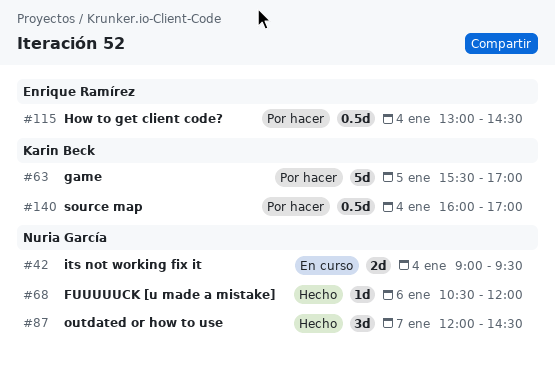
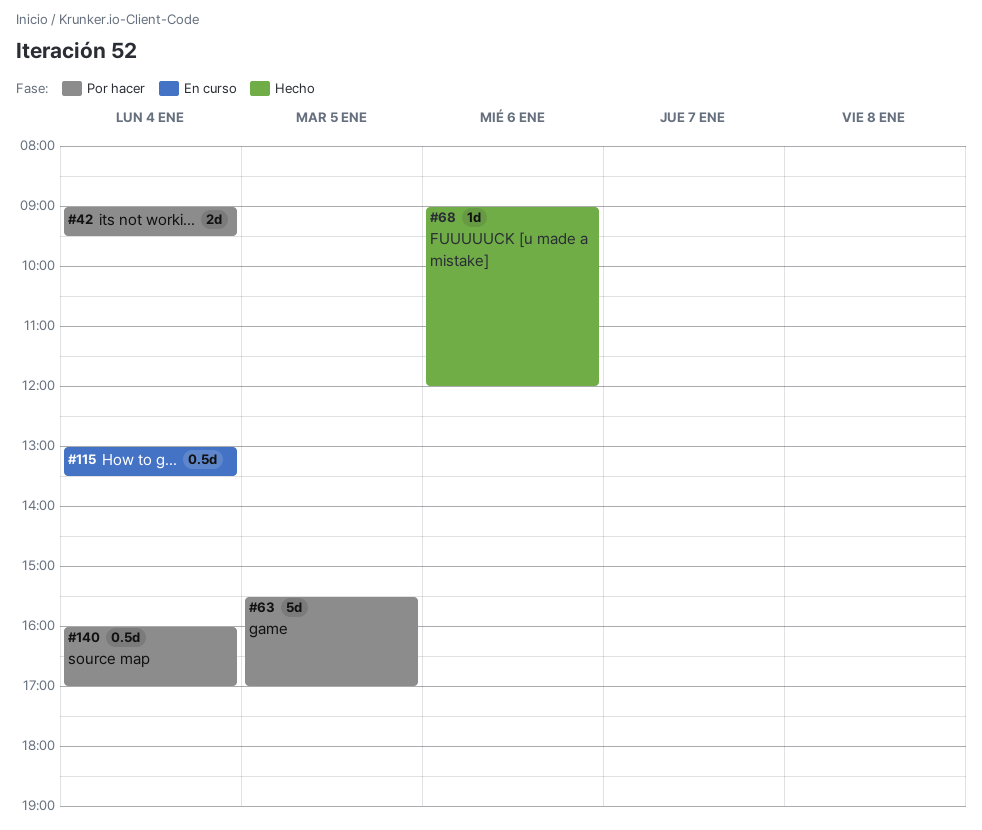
#42, status: En curso -> Por hacer
#68, begins: 10:30 -> 09:00
#87: present -> none
#115, status: Por hacer -> En curso
#115, ends: 14:30 -> 13:30

